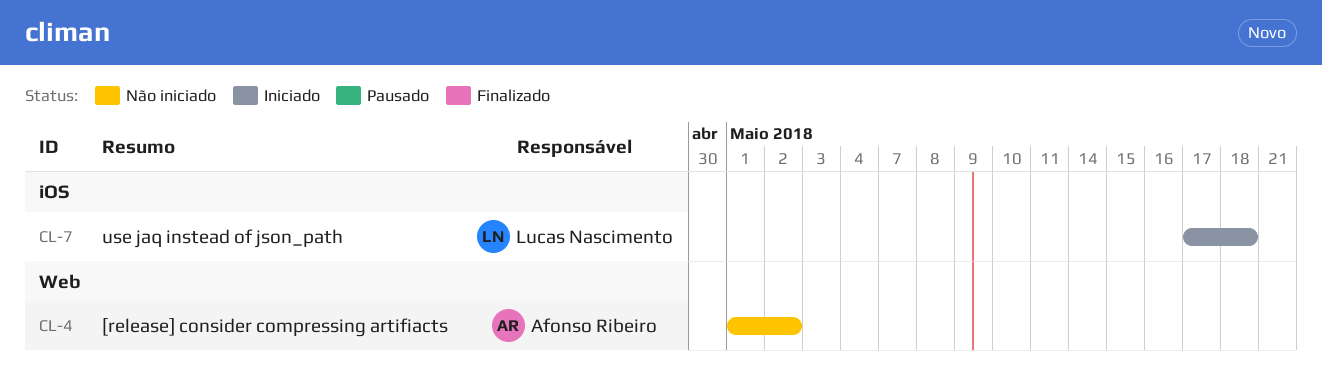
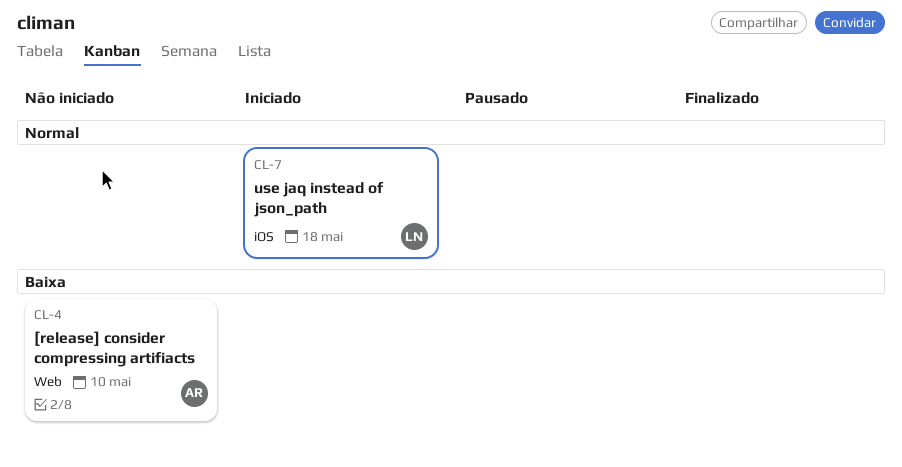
CL-4, due: May 2 -> May 10

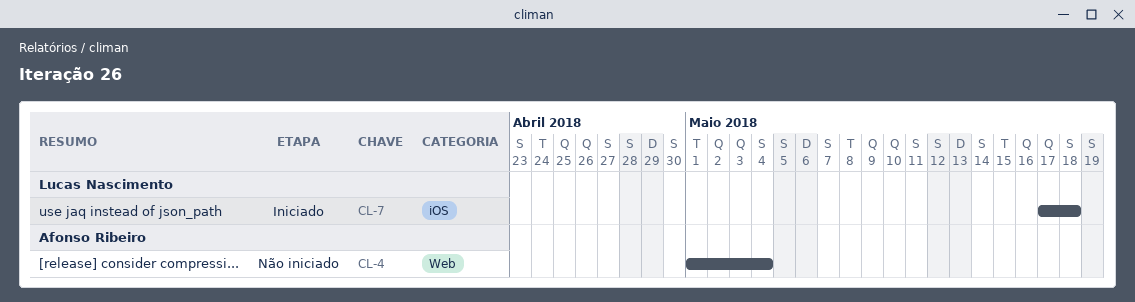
CL-4, due: May 10 -> May 4

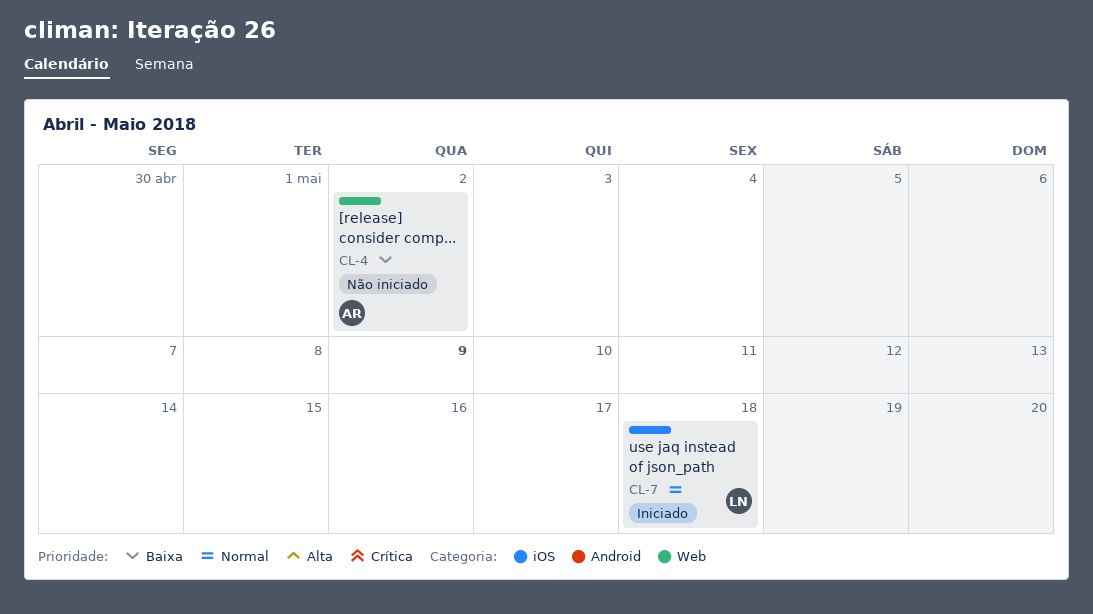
CL-4, due: May 4 -> May 2

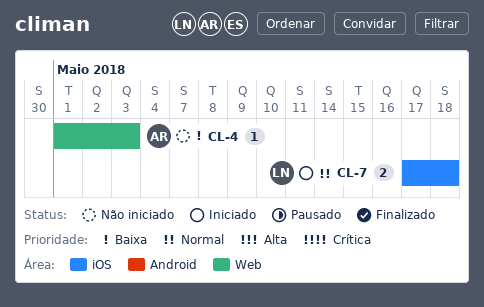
CL-4, due: May 2 -> May 3

